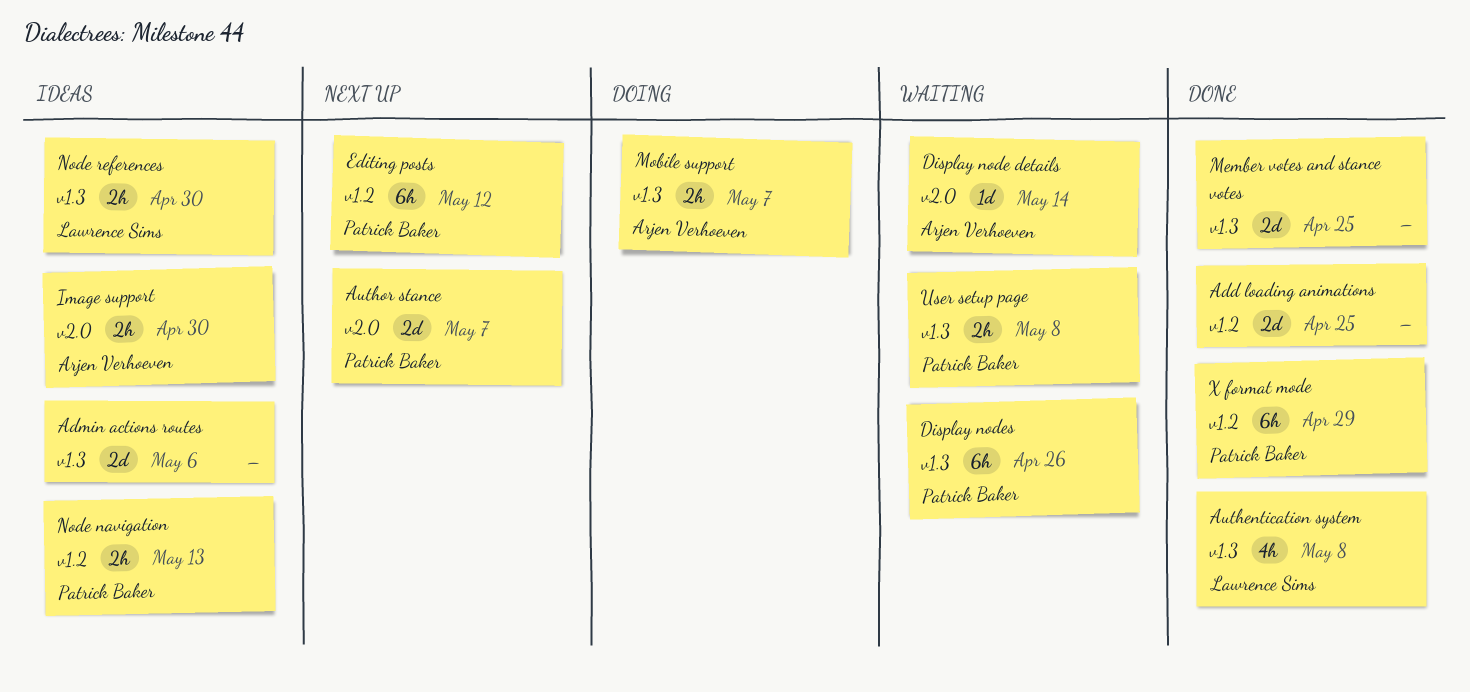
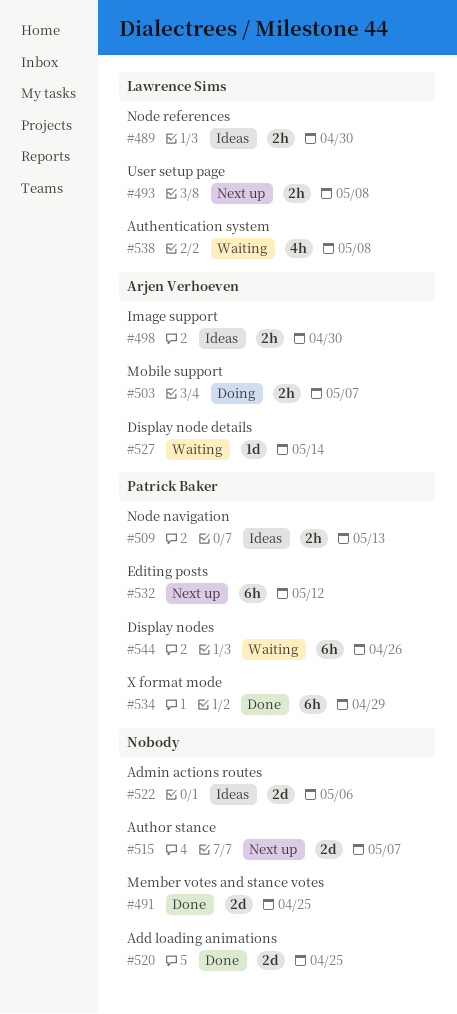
Authentication system, status: Done -> Waiting
Author stance, owner: Patrick Baker -> none
User setup page, status: Waiting -> Next up
User setup page, owner: Patrick Baker -> Lawrence Sims

